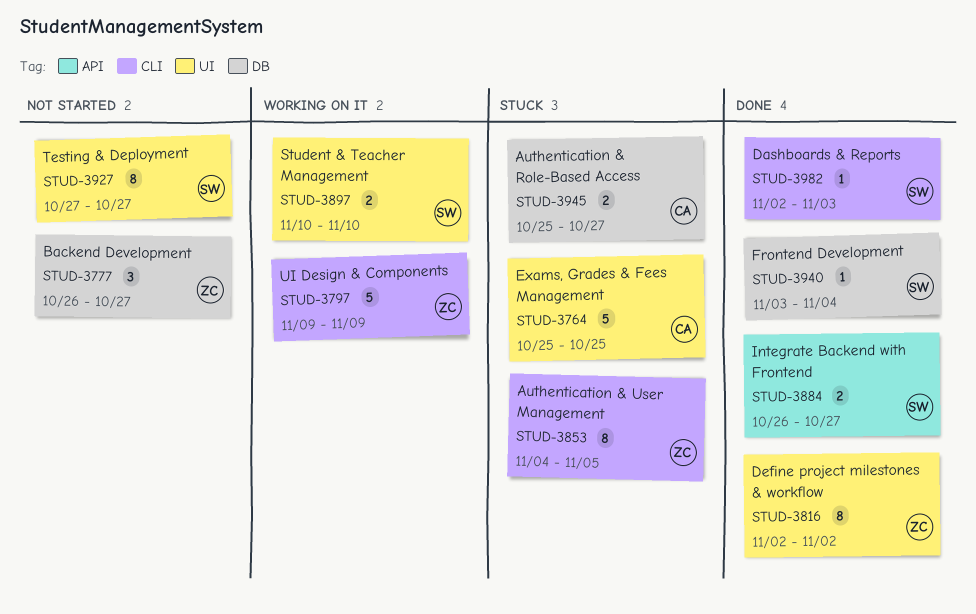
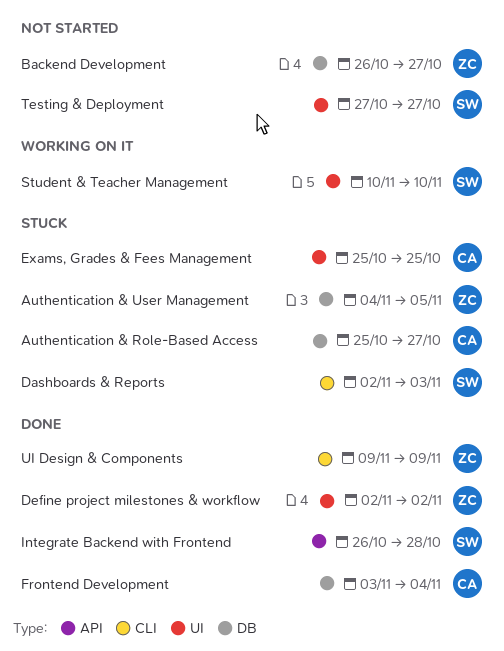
Authentication & User Management, label: CLI -> DB
Dashboards & Reports, status: Done -> Stuck
Frontend Development, owner: SW -> CA
Integrate Backend with Frontend, due: Oct 27 -> Oct 28
UI Design & Components, status: Working on it -> Done

